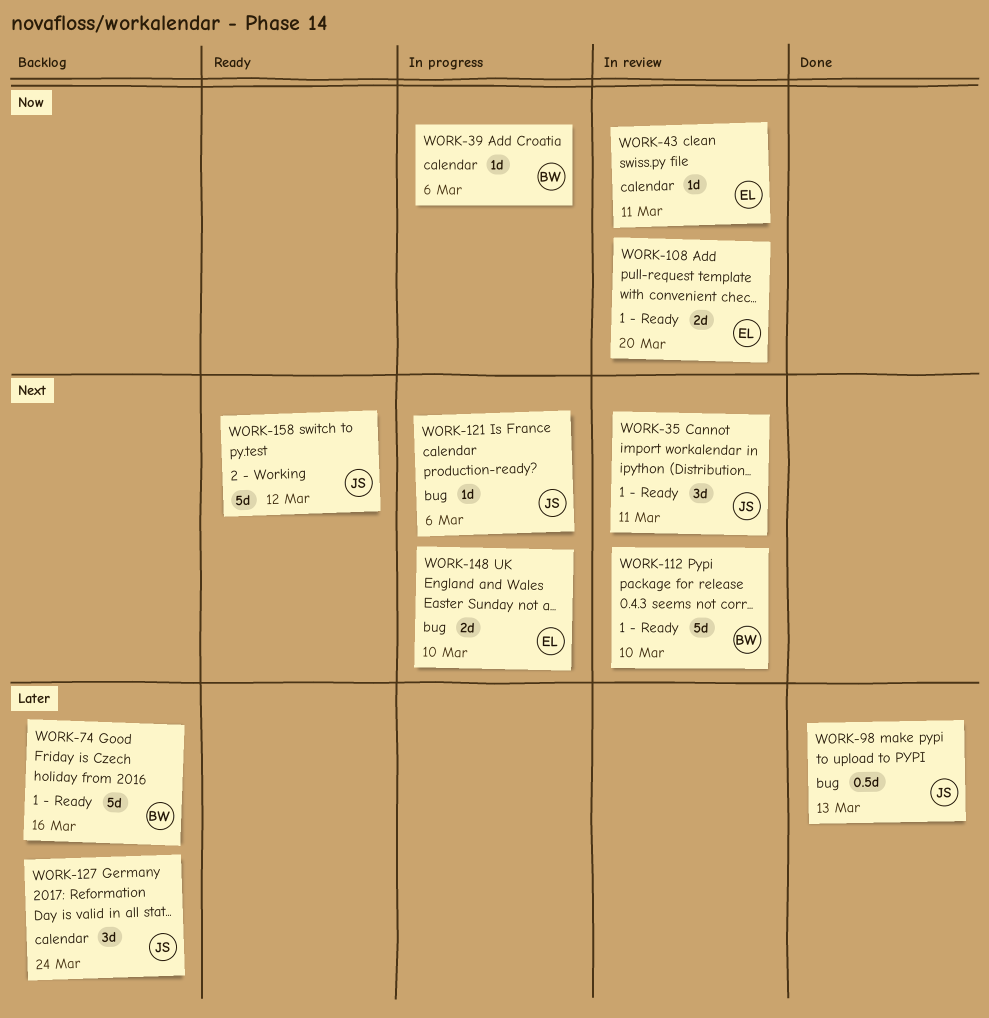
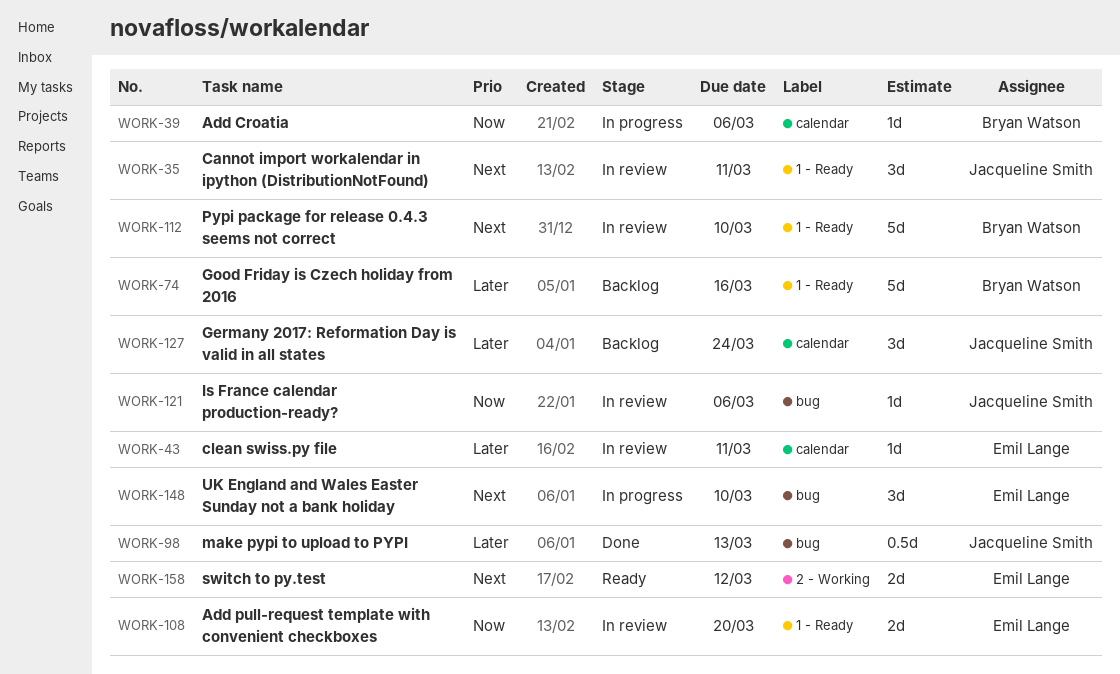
WORK-43, priority: Now -> Later
WORK-121, status: In progress -> In review
WORK-121, priority: Next -> Now
WORK-148, estimate: 2d -> 3d
WORK-158, owner: Jacqueline Smith -> Emil Lange
WORK-158, estimate: 5d -> 2d

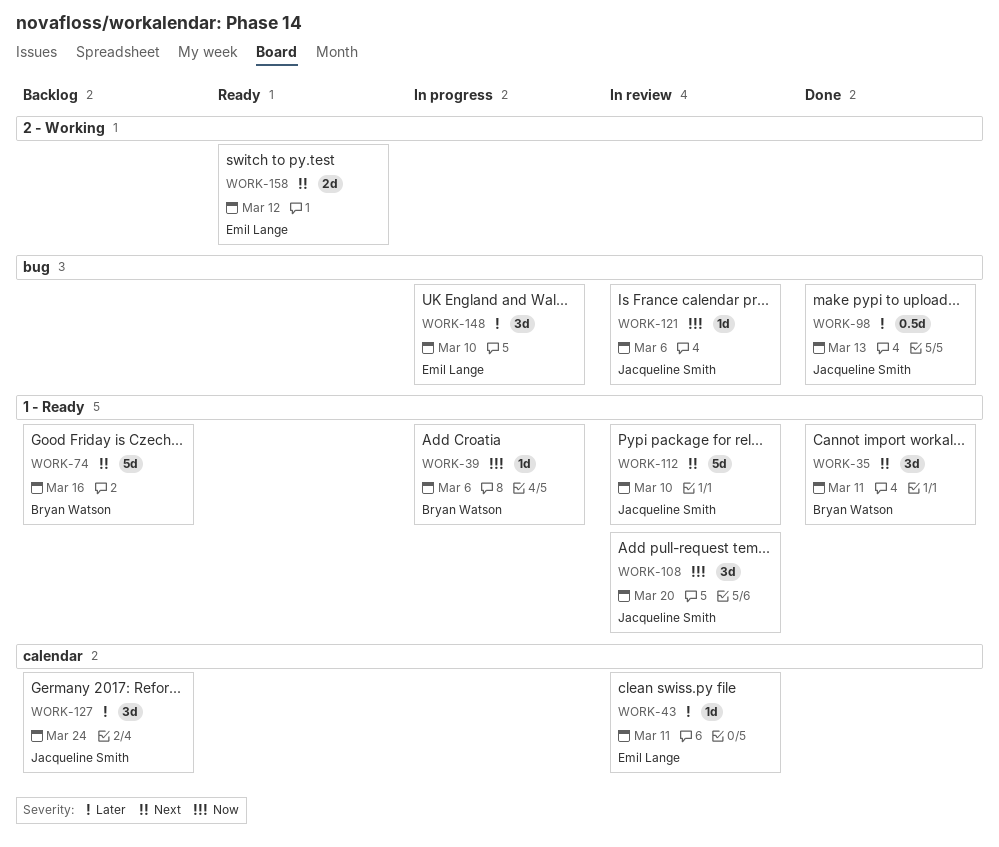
WORK-35, status: In review -> Done
WORK-35, owner: Jacqueline Smith -> Bryan Watson
WORK-39, label: calendar -> 1 - Ready
WORK-74, priority: Later -> Next
WORK-108, owner: Emil Lange -> Jacqueline Smith
WORK-108, estimate: 2d -> 3d
WORK-112, owner: Bryan Watson -> Jacqueline Smith
WORK-148, priority: Next -> Later

